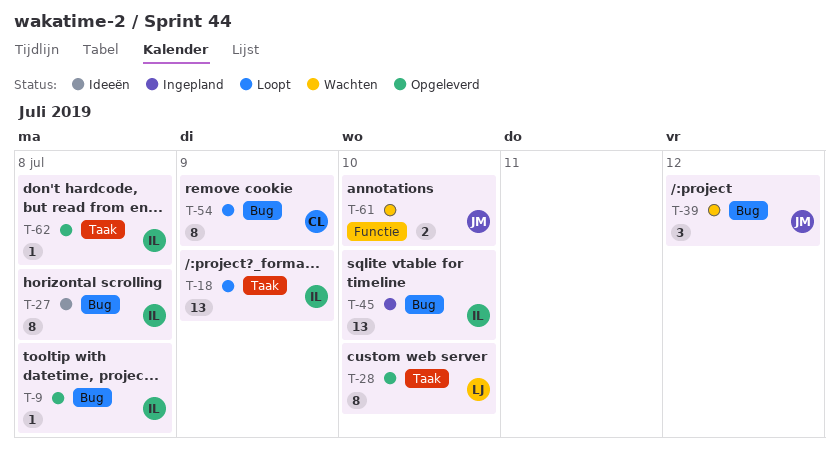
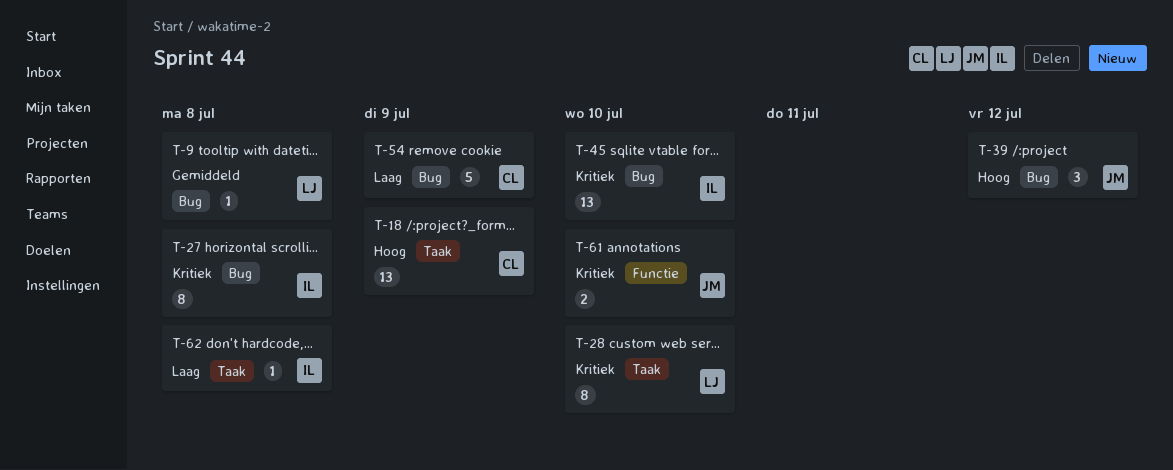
T-9, owner: IL -> LJ
T-18, owner: IL -> CL
T-54, estimate: 8 -> 5

